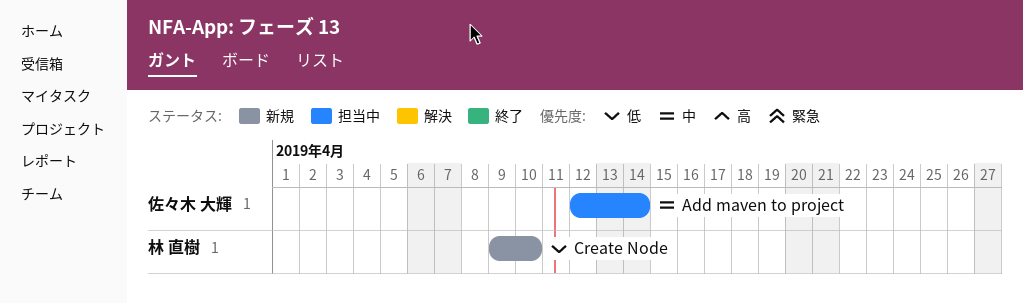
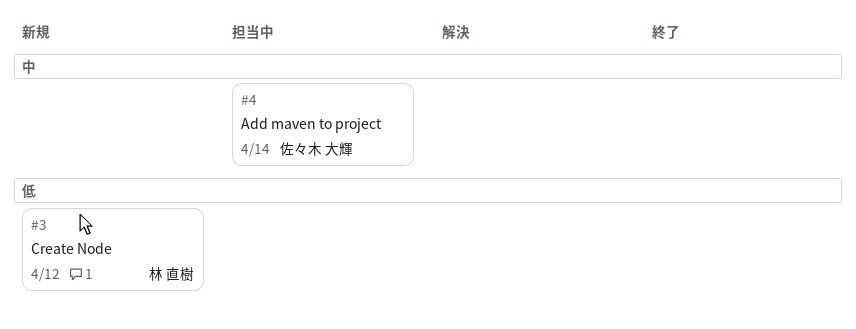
Create Node, due: Apr 10 -> Apr 12

